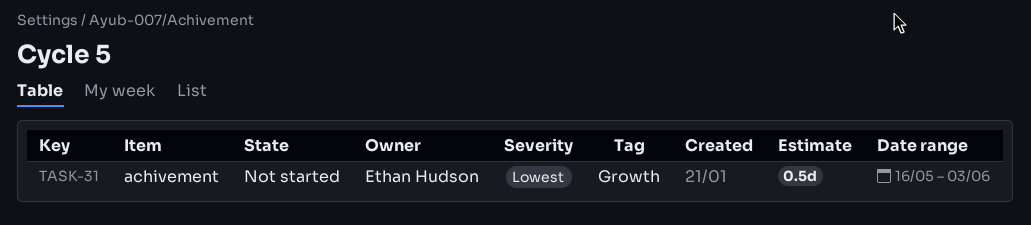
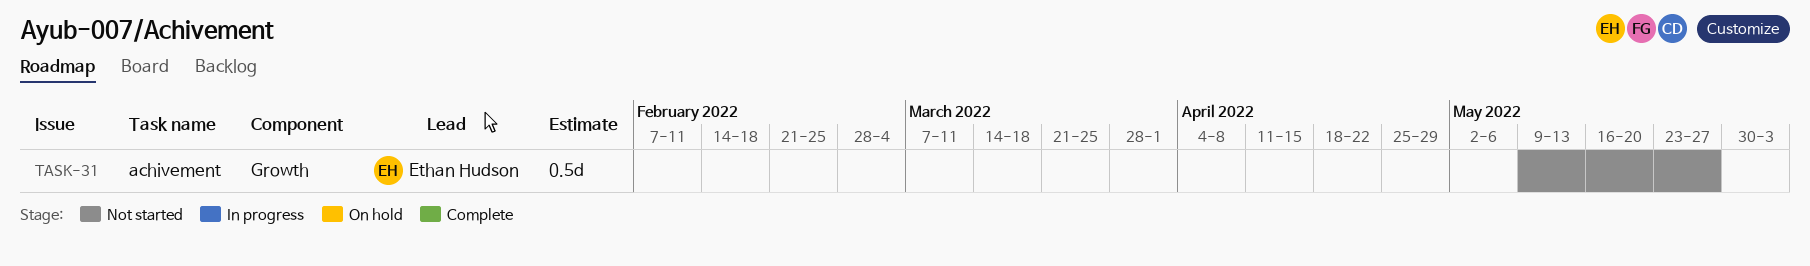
TASK-31, start: May 16 -> May 9
TASK-31, due: Jun 3 -> May 27

